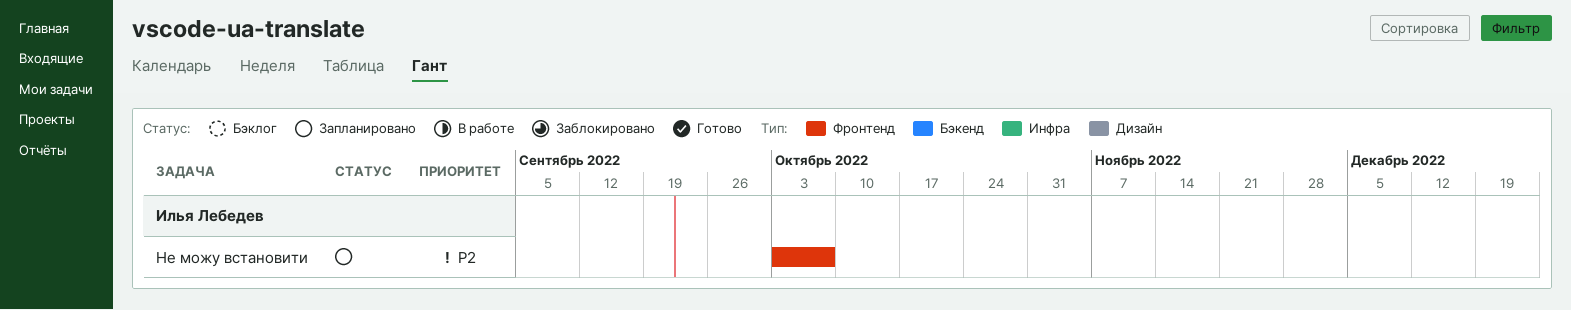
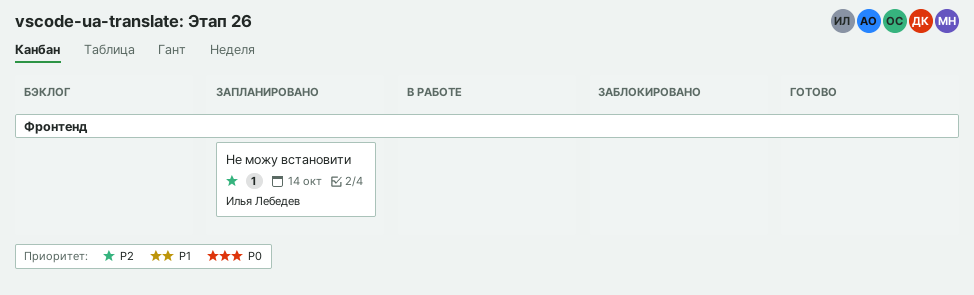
Не можу встановити, due: Oct 7 -> Oct 14

